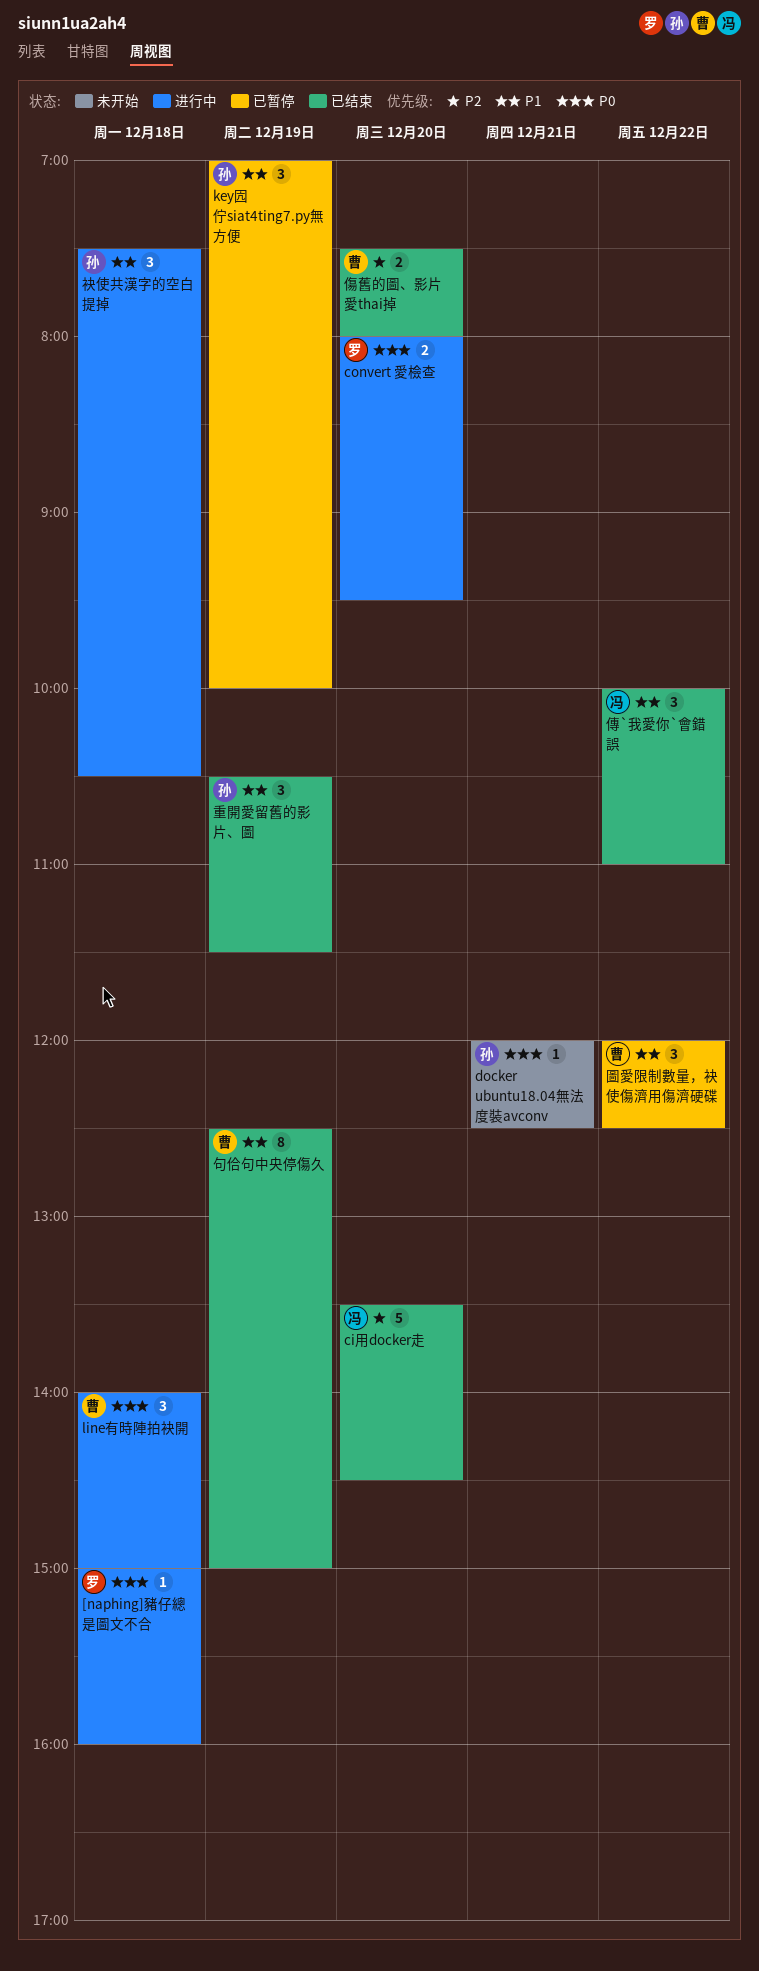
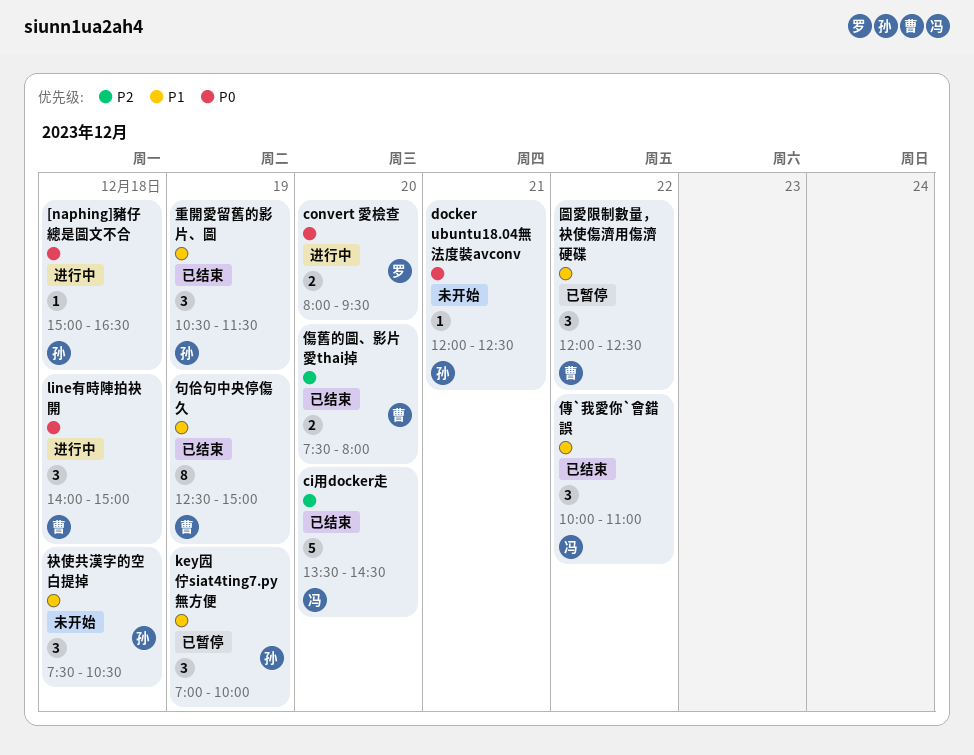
[naphing]豬仔總是圖文不合, owner: 罗 -> 孙
[naphing]豬仔總是圖文不合, ends: 16:00 -> 16:30
袂使共漢字的空白提掉, status: 进行中 -> 未开始

